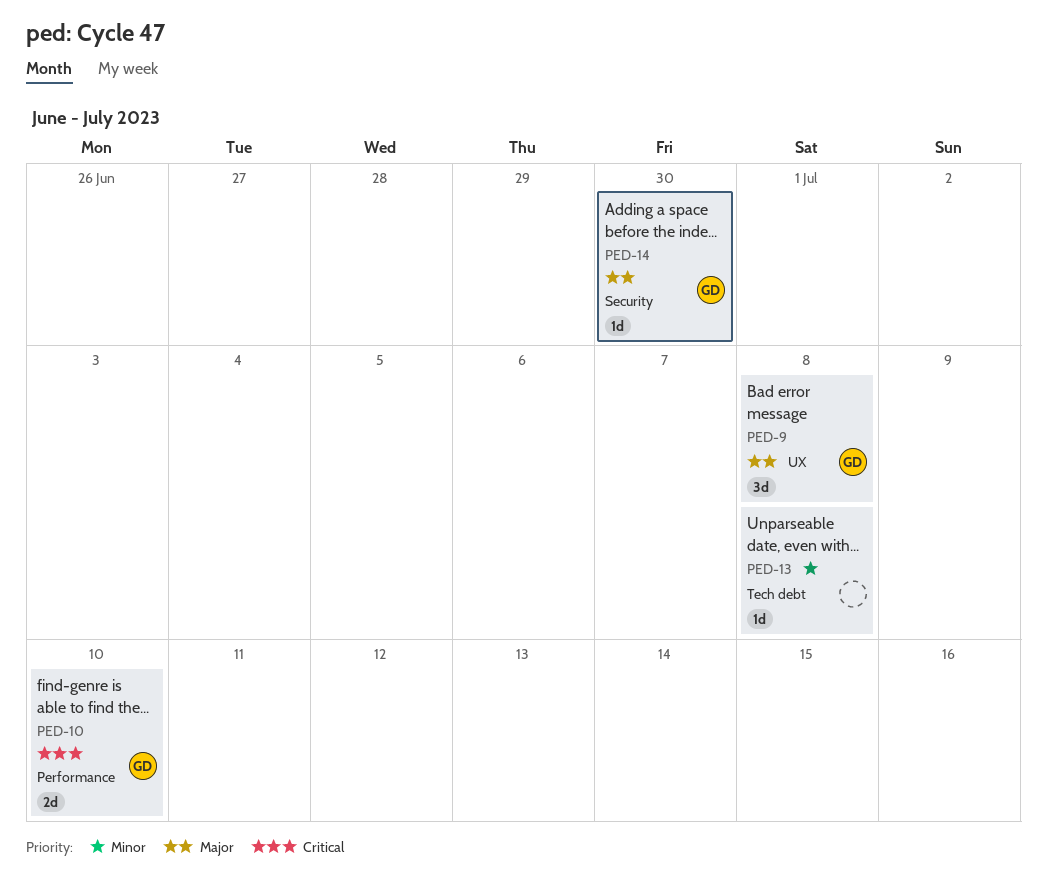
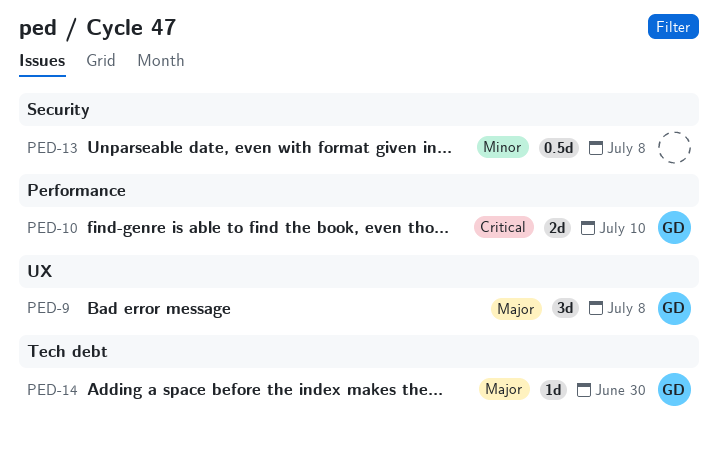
PED-13, label: Tech debt -> Security
PED-13, estimate: 1d -> 0.5d
PED-14, label: Security -> Tech debt

